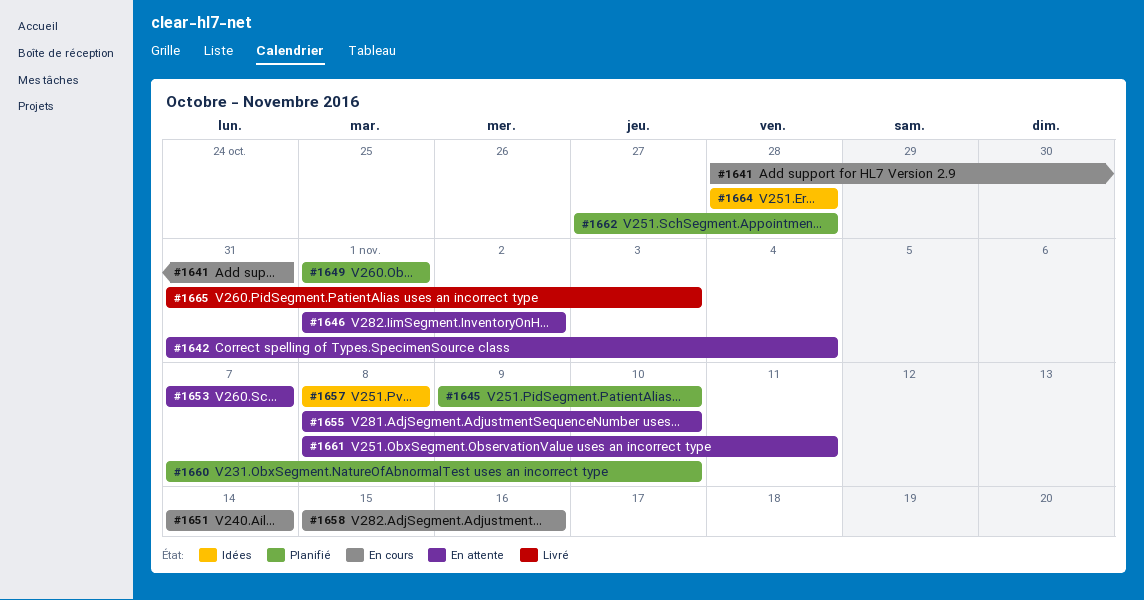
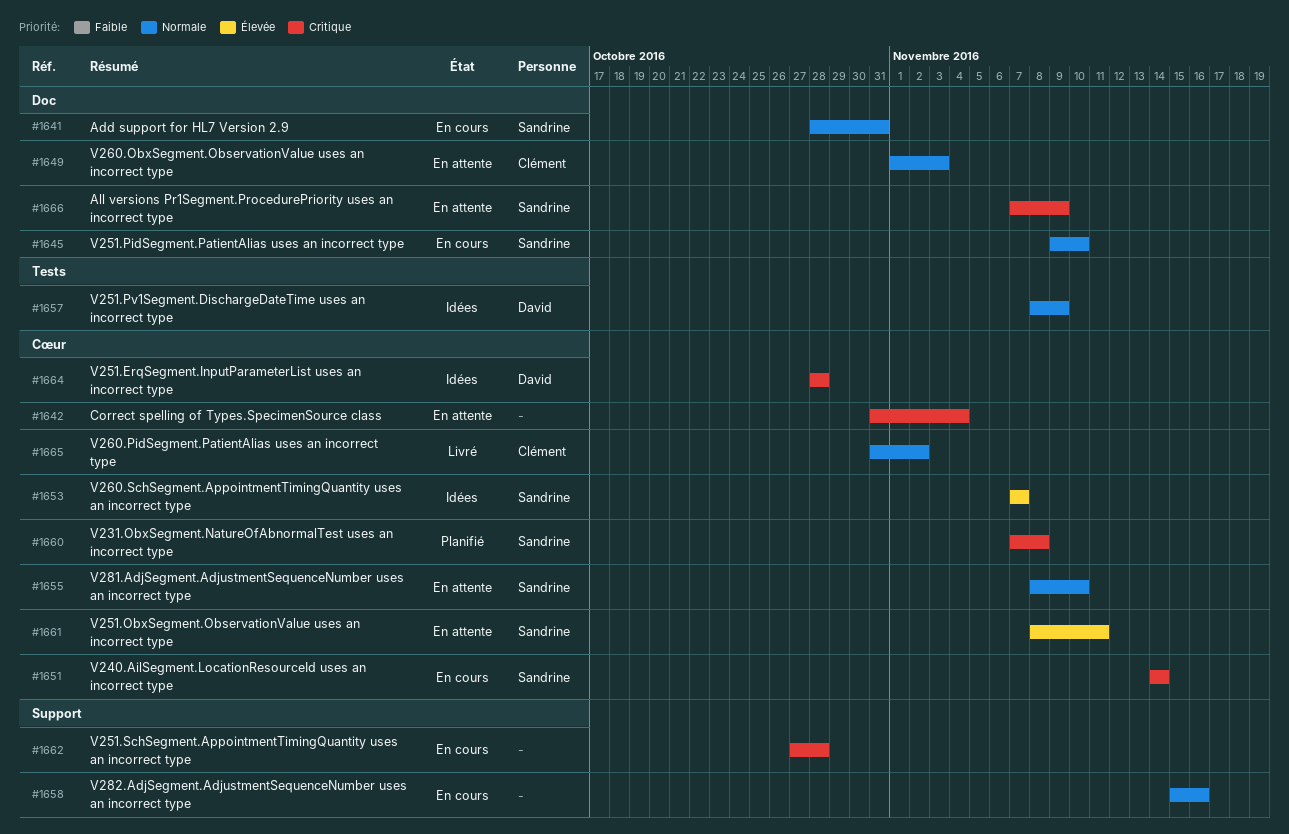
#1645, status: Planifié -> En cours
#1646: present -> none
#1649, status: Planifié -> En attente
#1649, due: Nov 1 -> Nov 3
#1653, status: En attente -> Idées
#1657, due: Nov 8 -> Nov 9
#1660, due: Nov 10 -> Nov 8
#1662, status: Planifié -> En cours
#1665, due: Nov 3 -> Nov 2
#1666: none -> present

